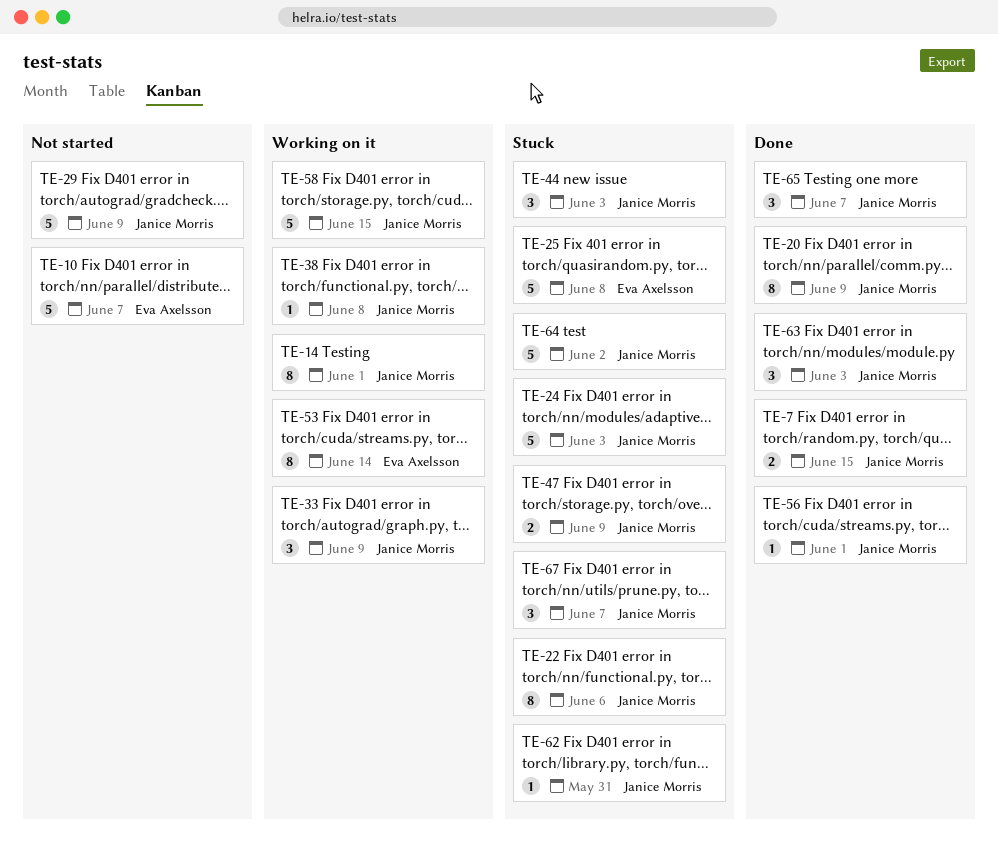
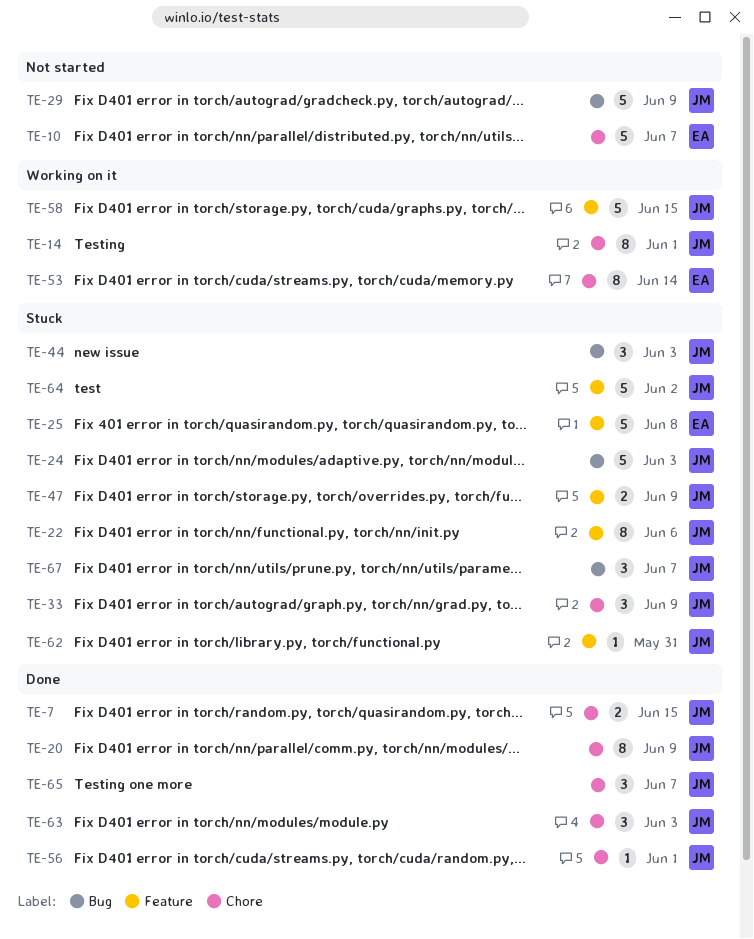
TE-33, status: Working on it -> Stuck
TE-38: present -> none

